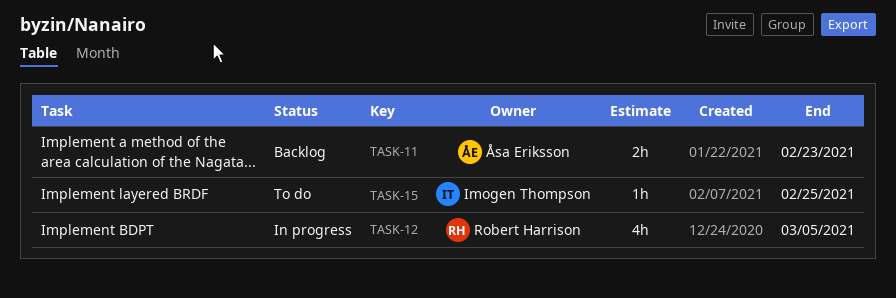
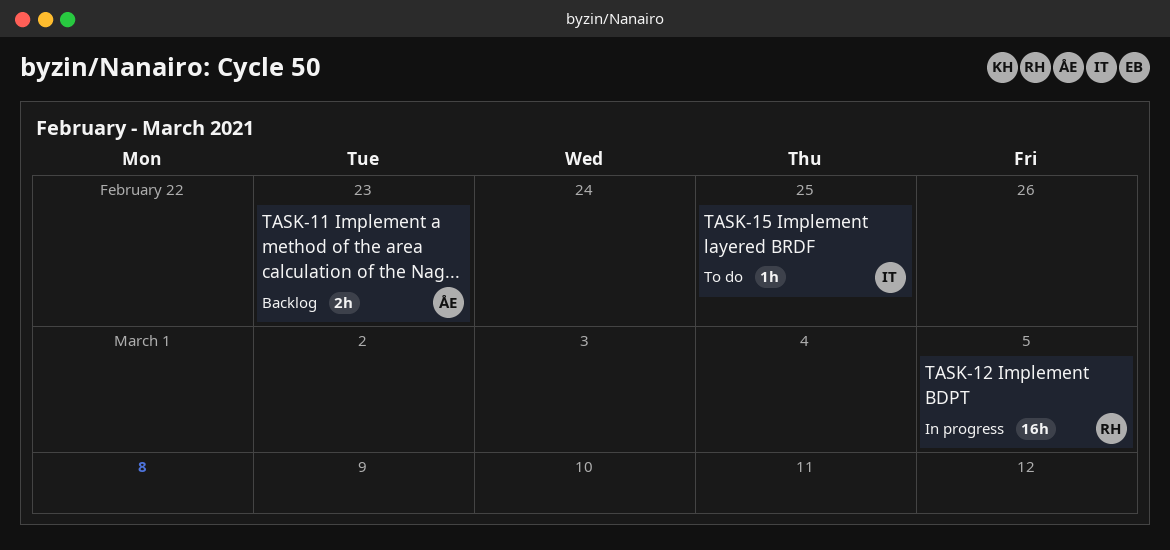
TASK-12, estimate: 4h -> 16h

